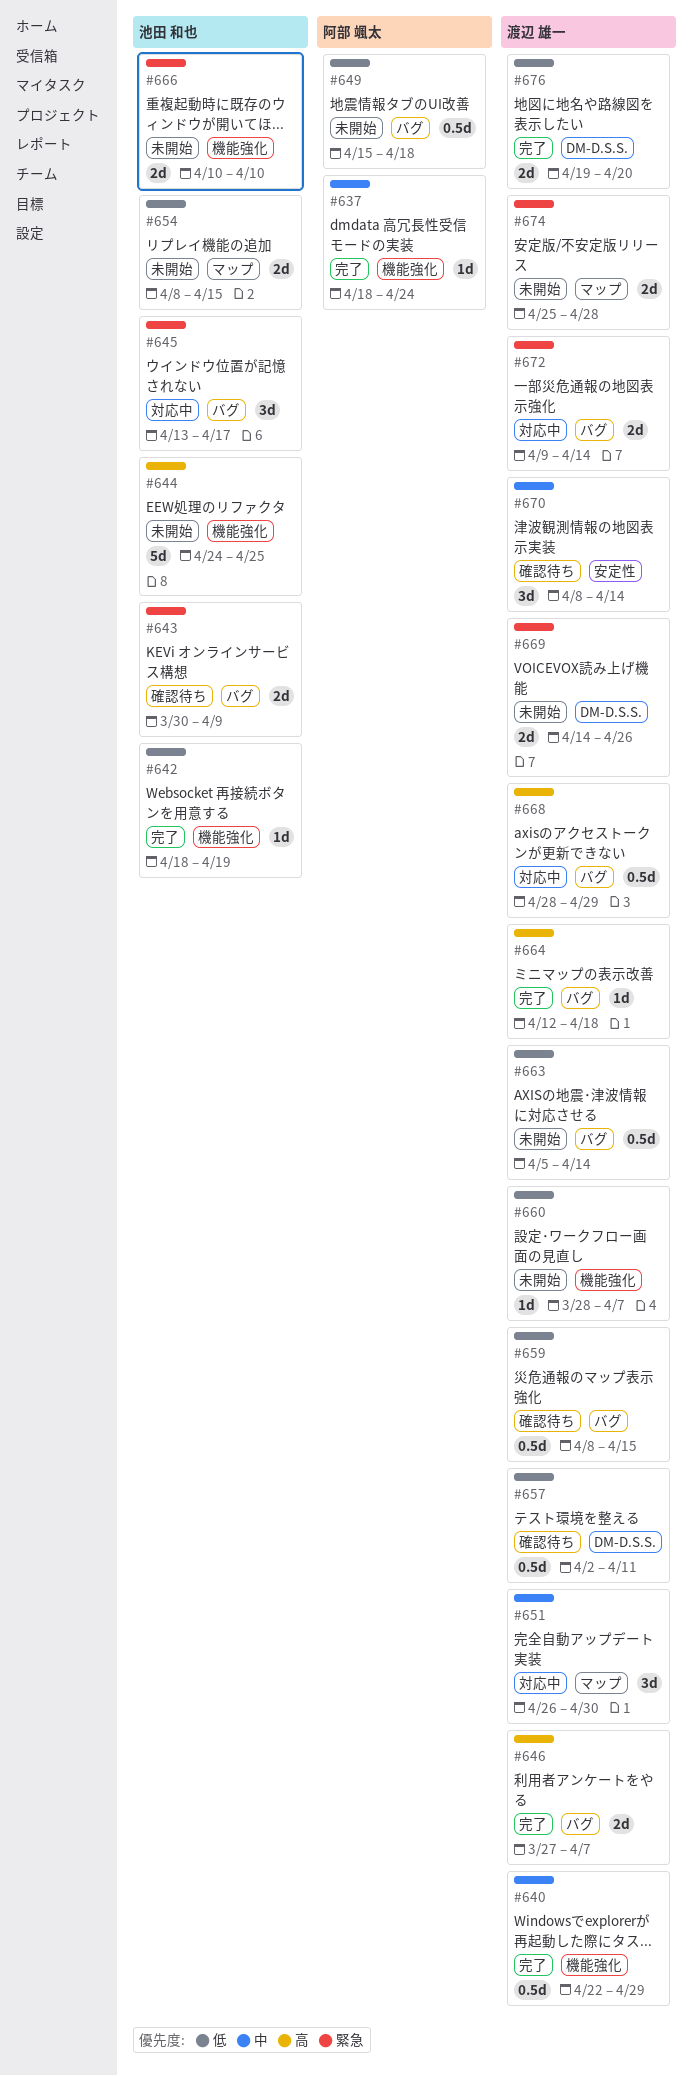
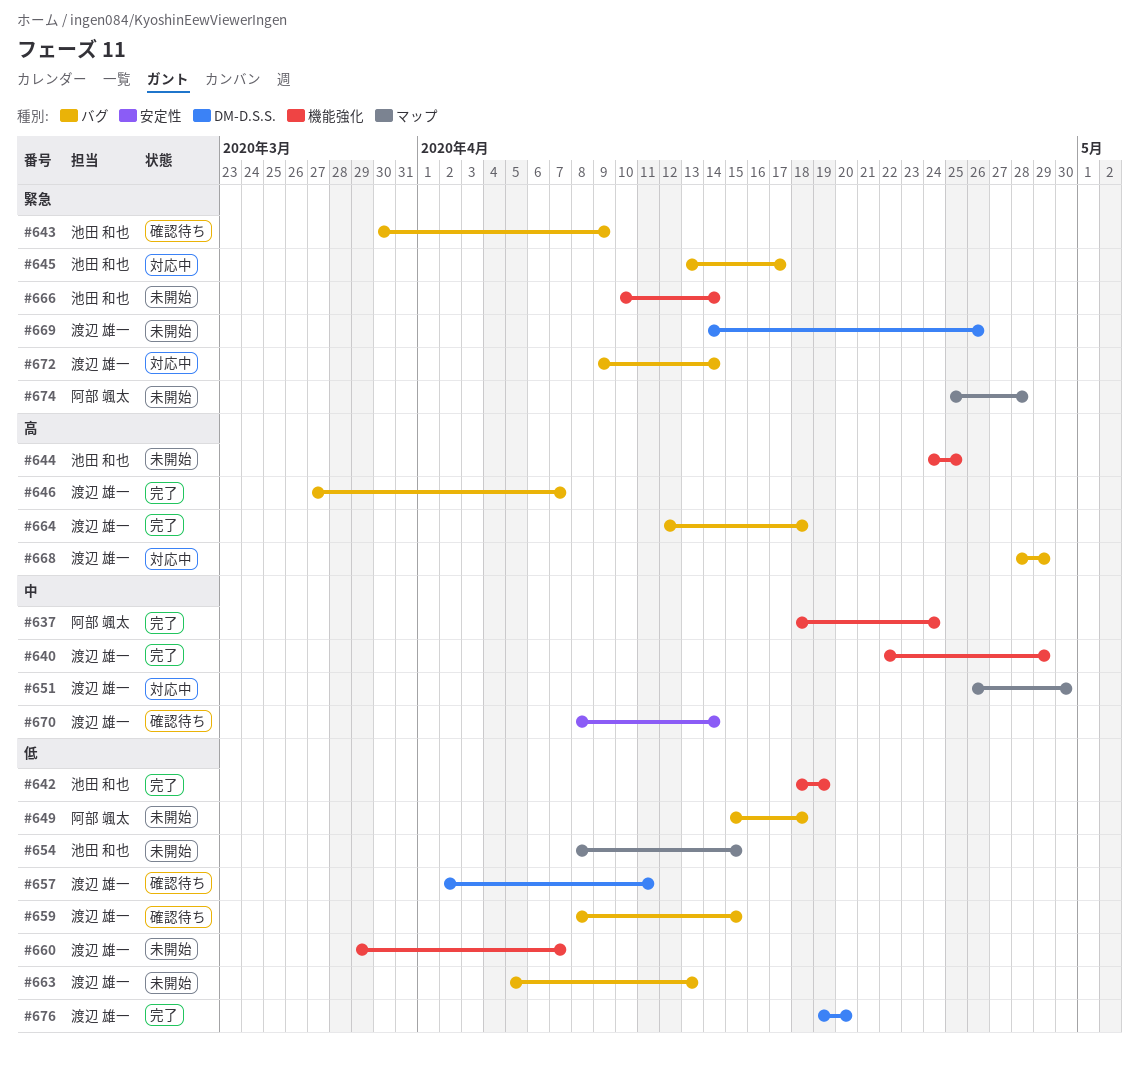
#660, start: Mar 28 -> Mar 29
#663, due: Apr 14 -> Apr 13
#666, due: Apr 10 -> Apr 14
#674, owner: 渡辺 雄一 -> 阿部 颯太

